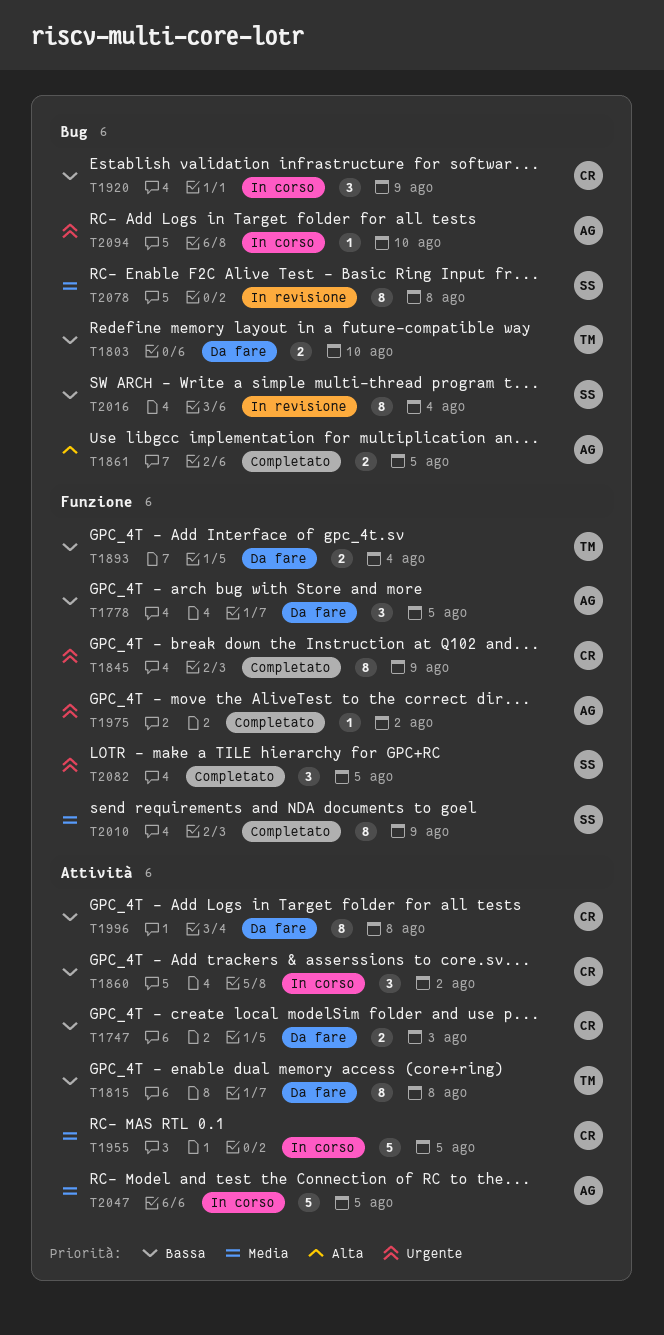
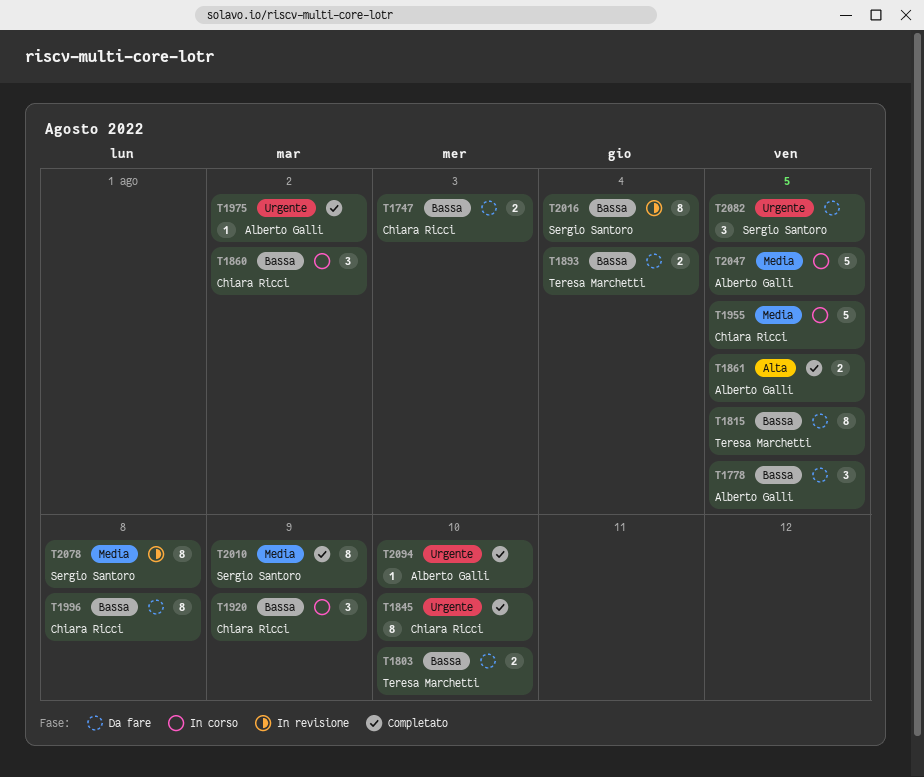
T1815, due: Aug 8 -> Aug 5
T1845, due: Aug 9 -> Aug 10
T2082, status: Completato -> Da fare
T2094, status: In corso -> Completato

